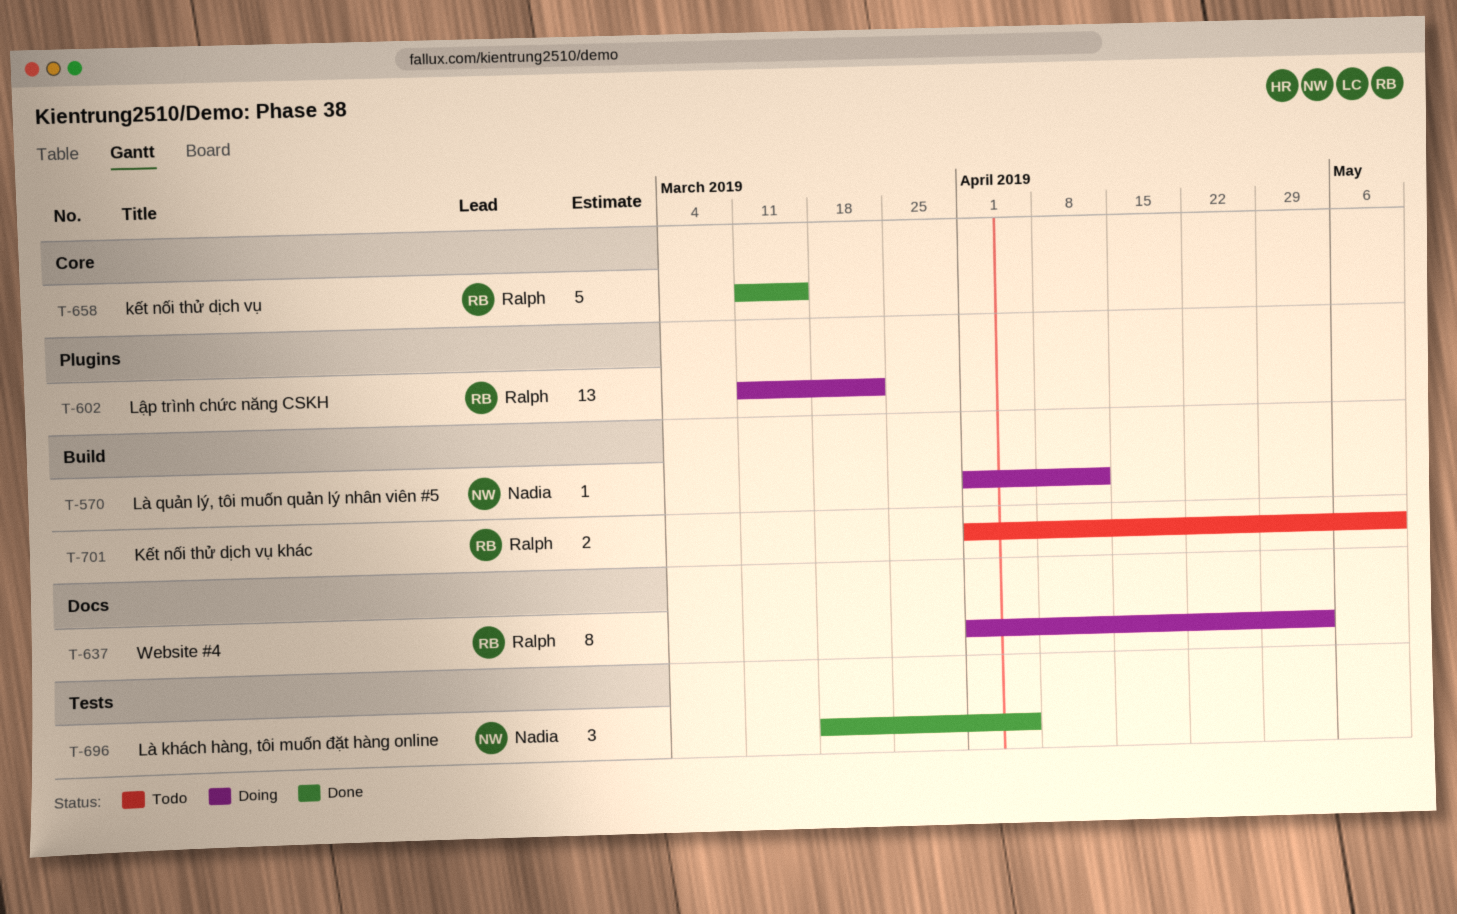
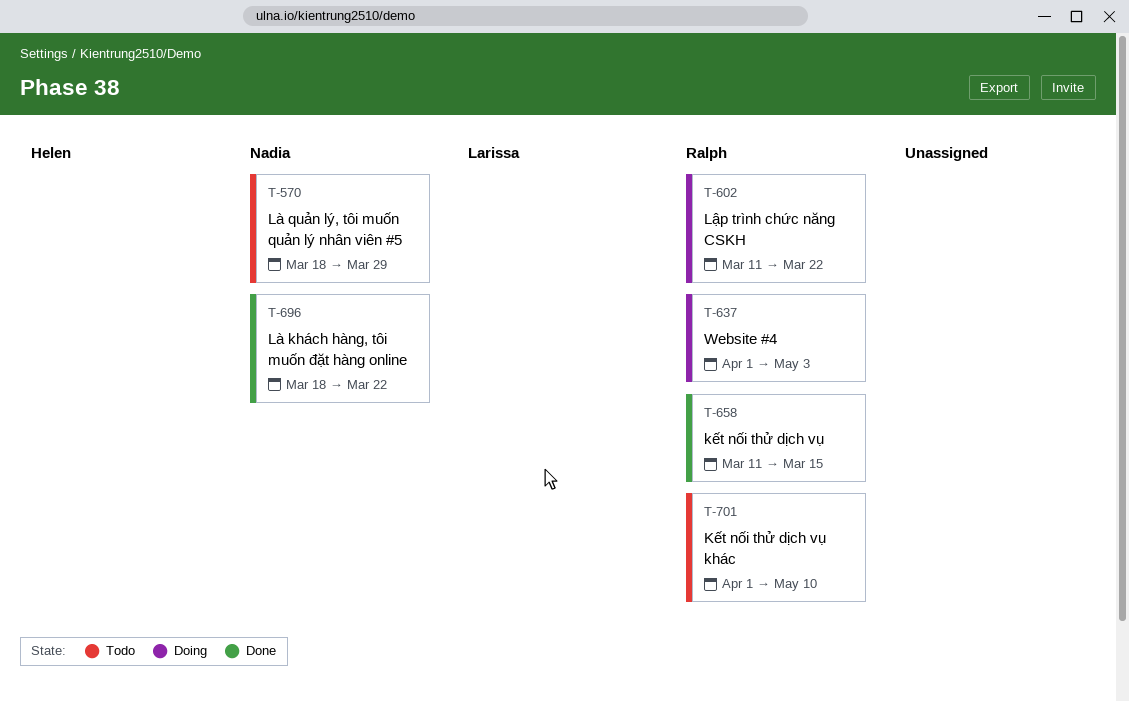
T-570, status: Doing -> Todo
T-570, start: Apr 1 -> Mar 18
T-570, due: Apr 12 -> Mar 29
T-696, due: Apr 5 -> Mar 22

